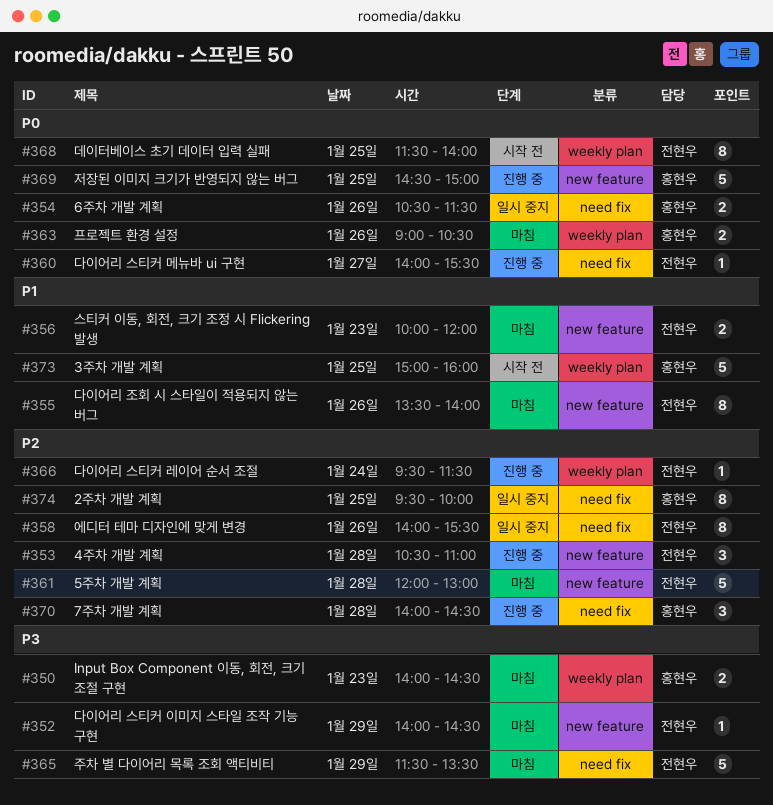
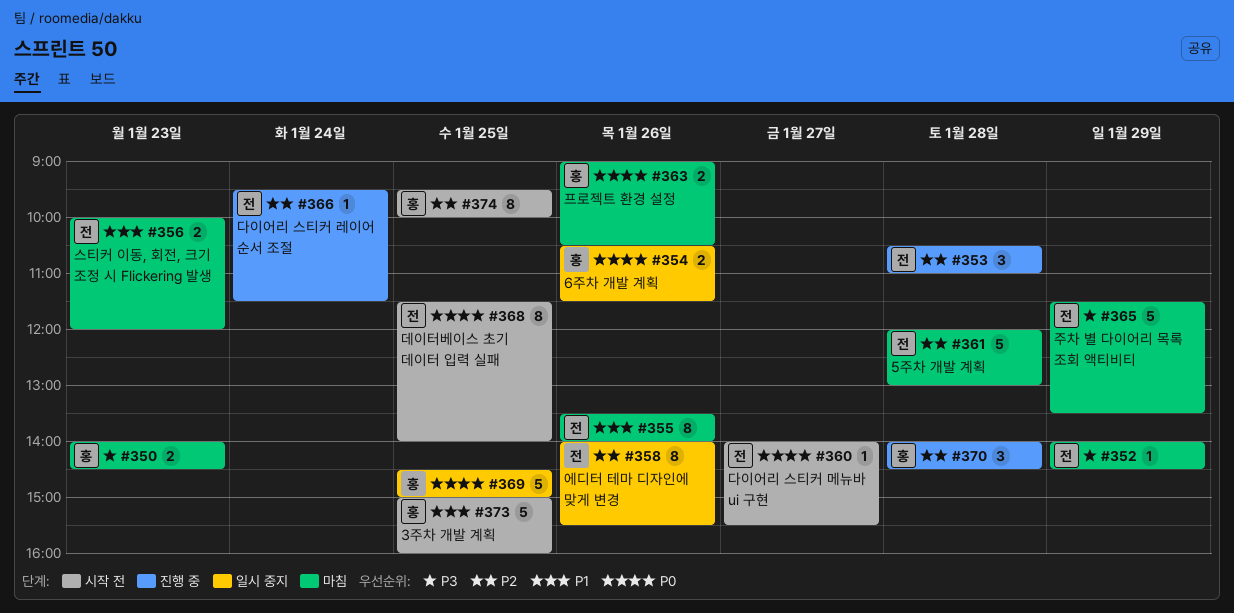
#360, status: 진행 중 -> 시작 전
#369, status: 진행 중 -> 일시 중지
#374, status: 일시 중지 -> 시작 전

